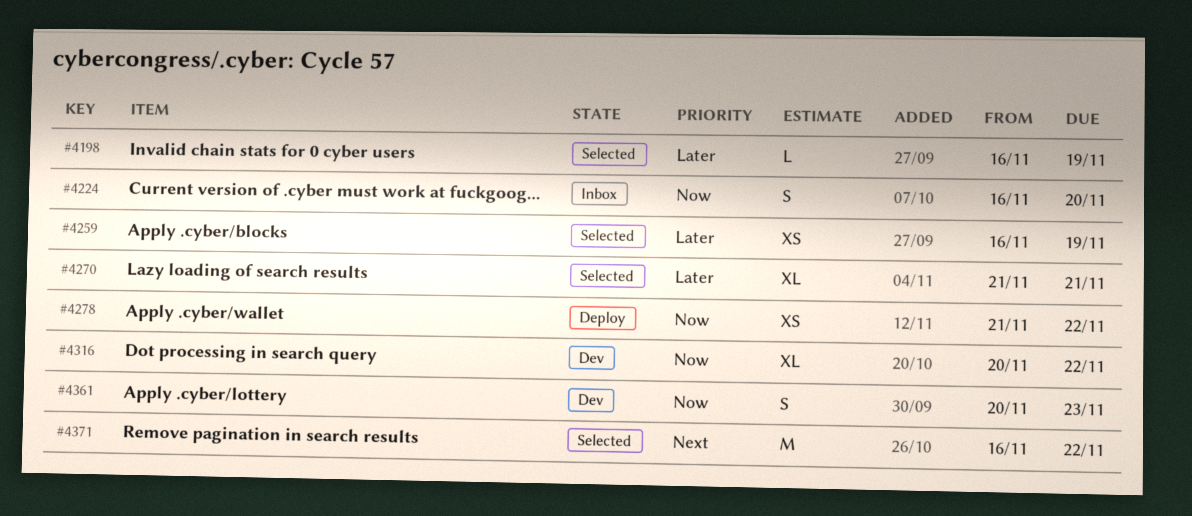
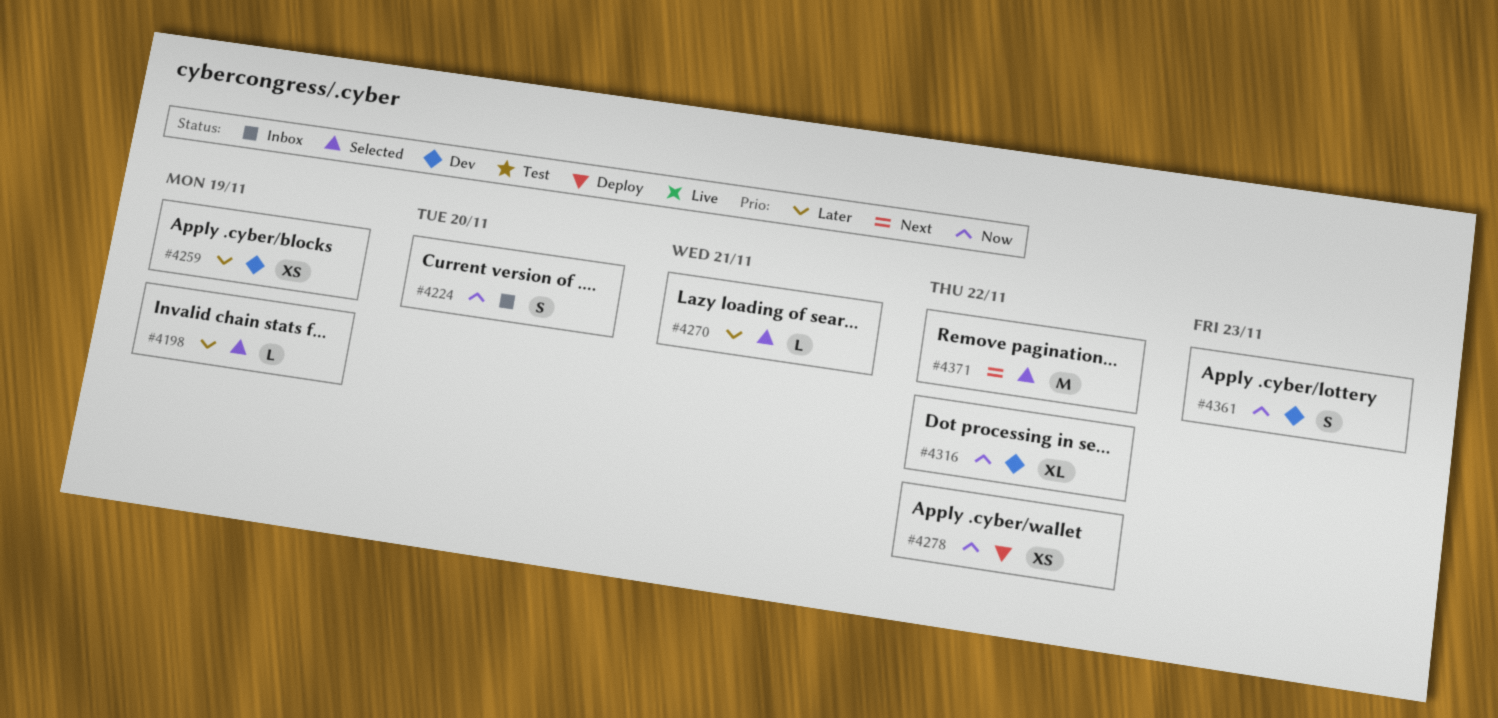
#4259, status: Selected -> Dev
#4270, estimate: XL -> L

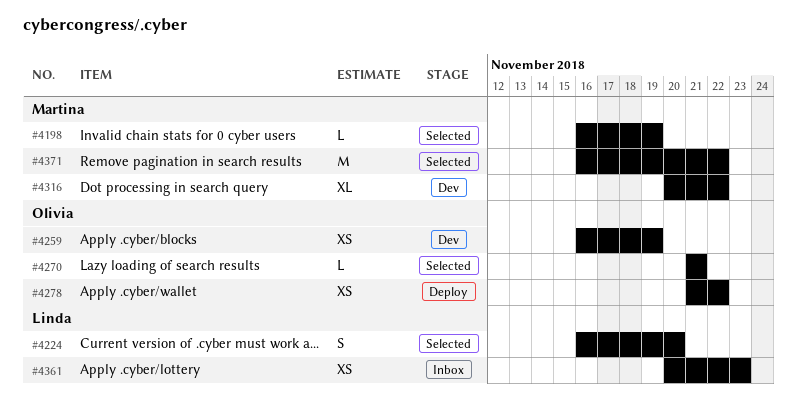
#4224, status: Inbox -> Selected
#4361, status: Dev -> Inbox
#4361, estimate: S -> XS

